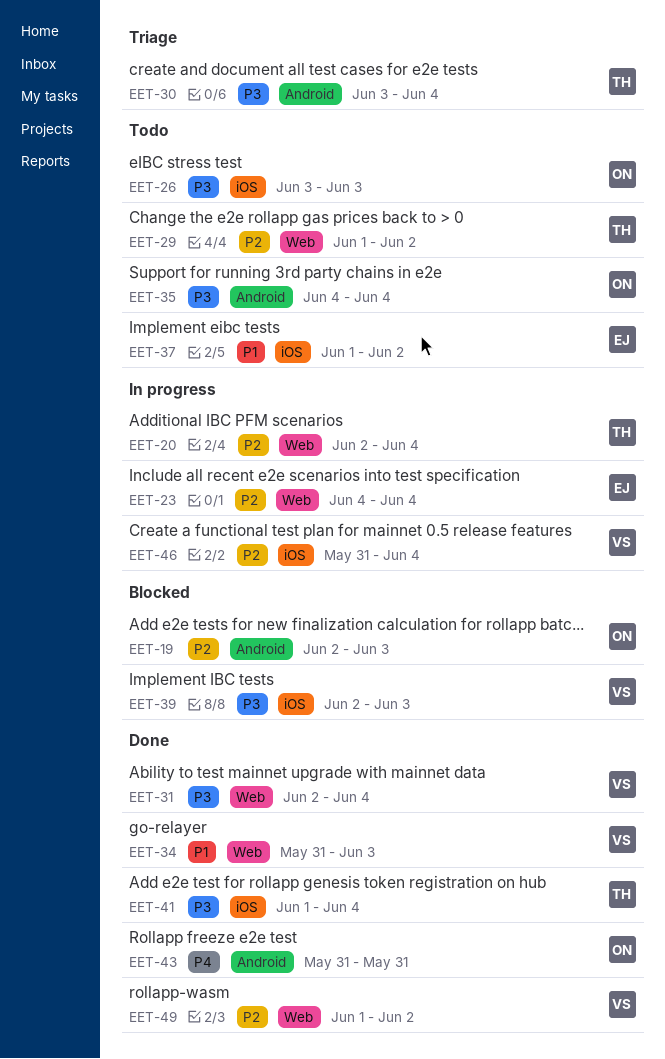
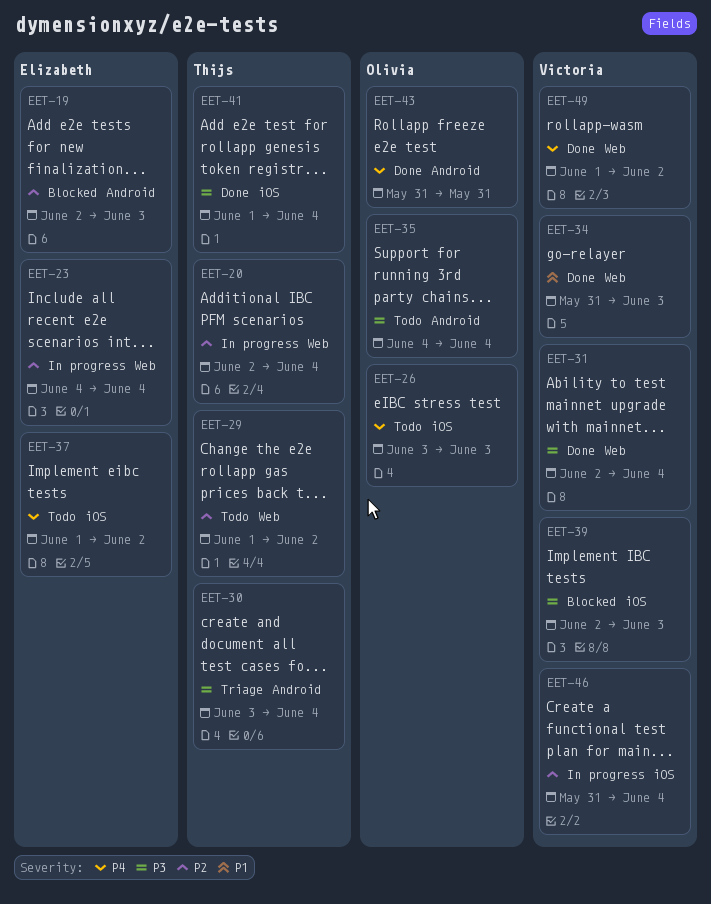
EET-19, owner: Olivia -> Elizabeth
EET-26, priority: P3 -> P4
EET-37, priority: P1 -> P4
EET-49, priority: P2 -> P4

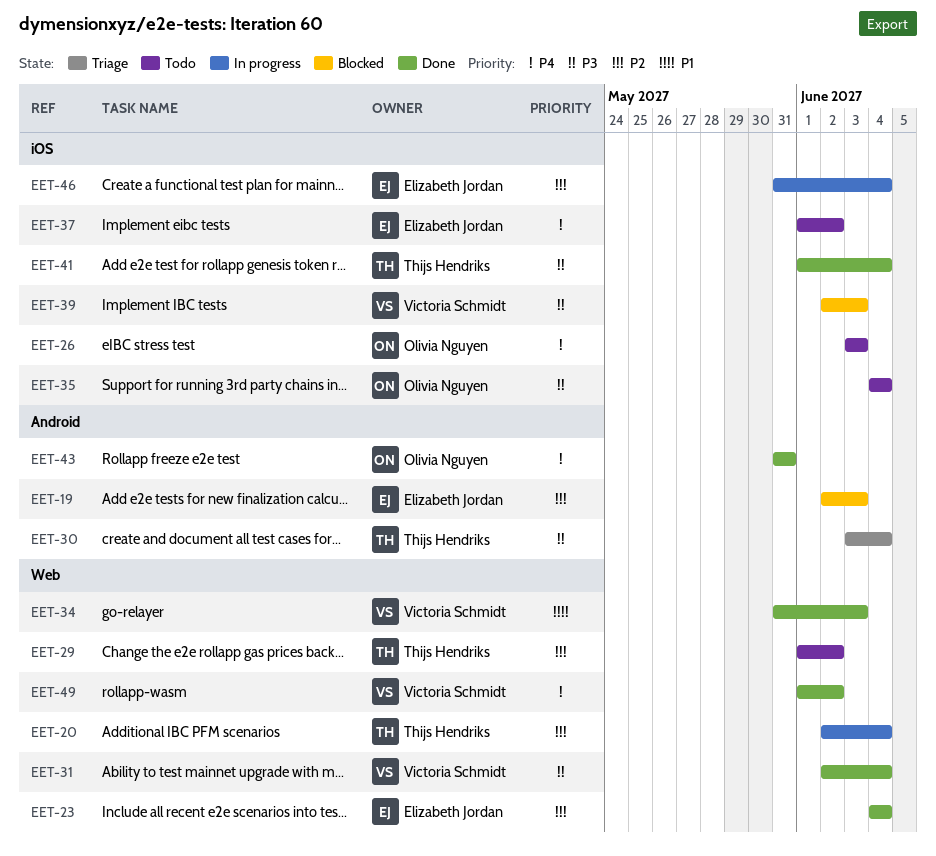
EET-23, status: In progress -> Done
EET-35, label: Android -> iOS
EET-46, owner: Victoria Schmidt -> Elizabeth Jordan

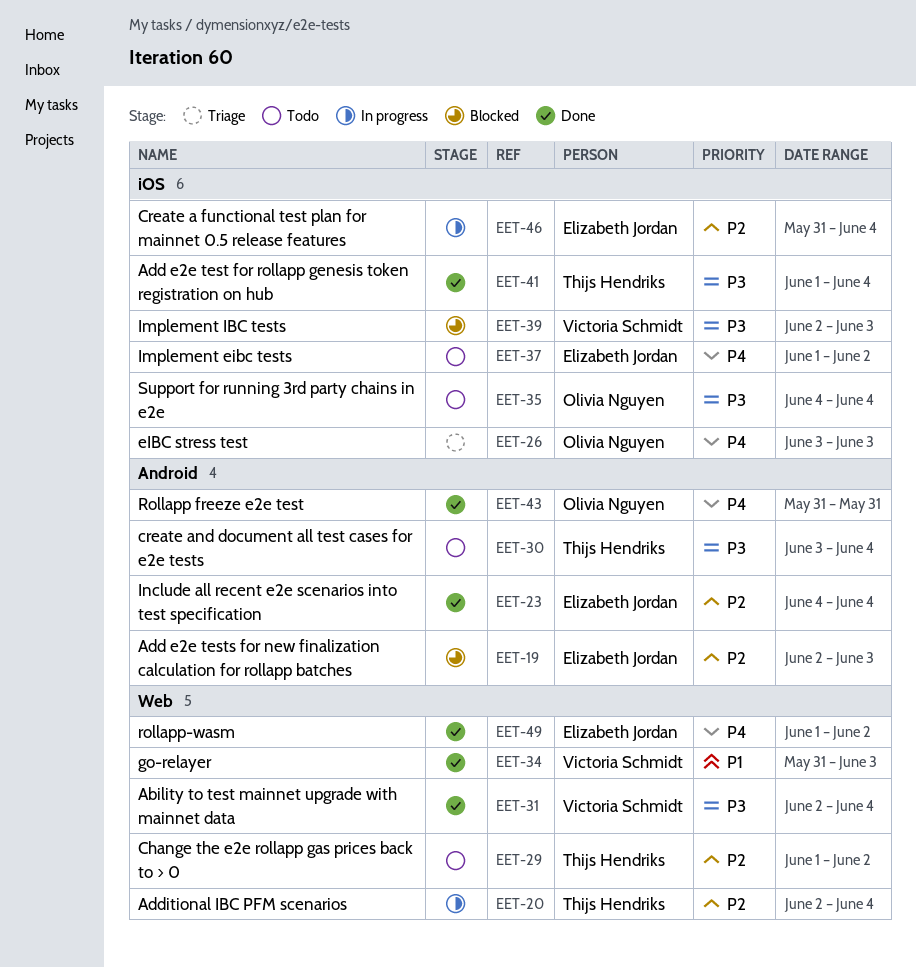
EET-23, label: Web -> Android
EET-26, status: Todo -> Triage
EET-30, status: Triage -> Todo
EET-49, owner: Victoria Schmidt -> Elizabeth Jordan

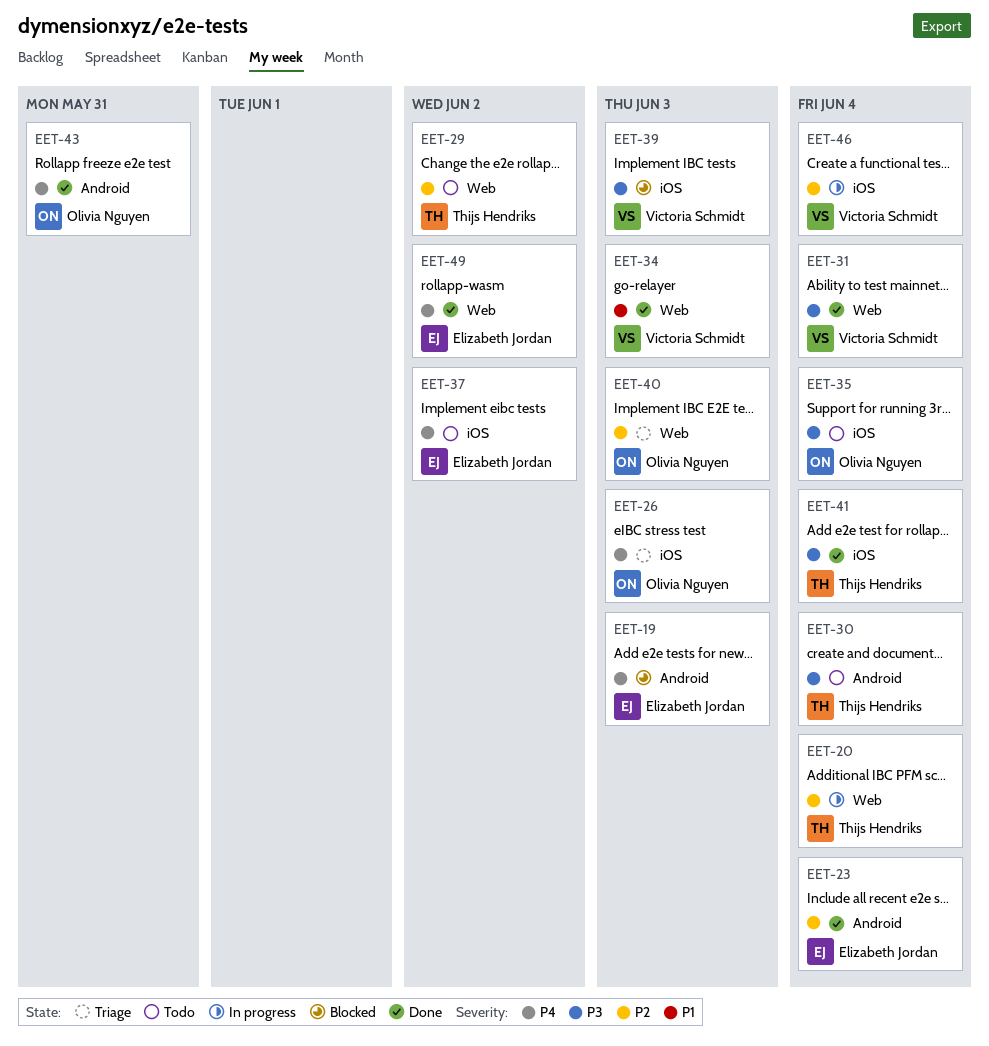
EET-19, priority: P2 -> P4
EET-40: none -> present
EET-46, owner: Elizabeth Jordan -> Victoria Schmidt

